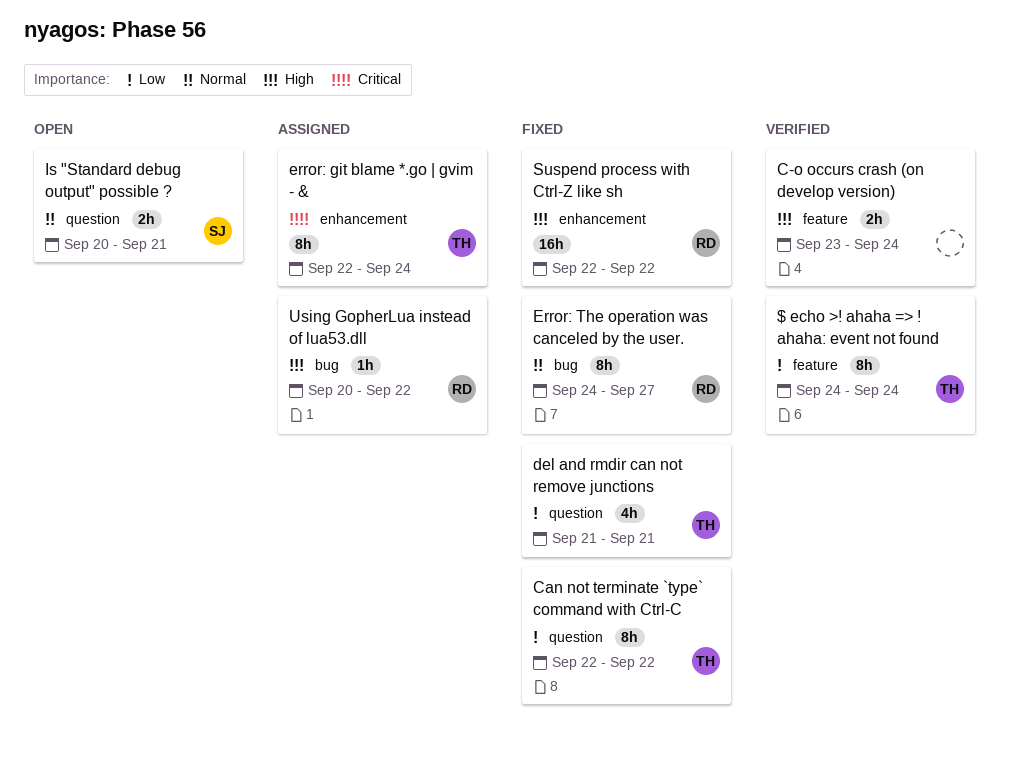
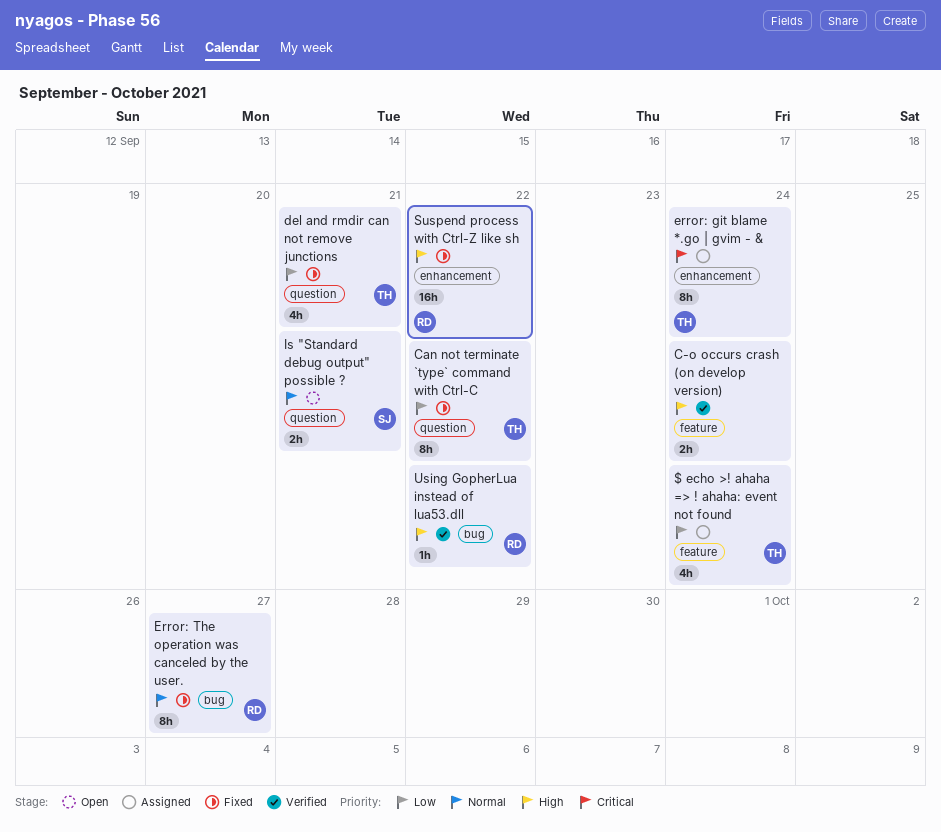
$ echo >! ahaha => ! ahaha: event not found, status: Verified -> Assigned
$ echo >! ahaha => ! ahaha: event not found, estimate: 8h -> 4h
Using GopherLua instead of lua53.dll, status: Assigned -> Verified

